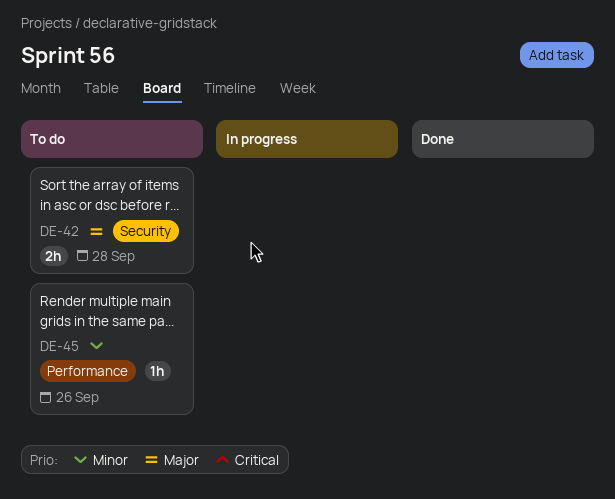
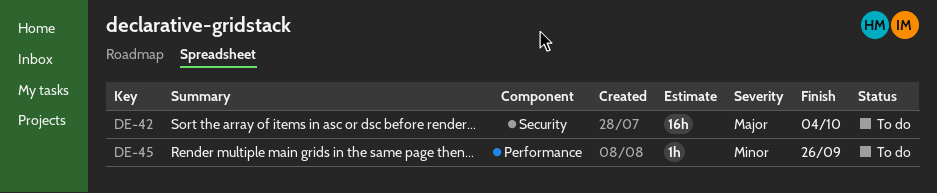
DE-42, estimate: 2h -> 16h
DE-42, due: Sep 28 -> Oct 4

